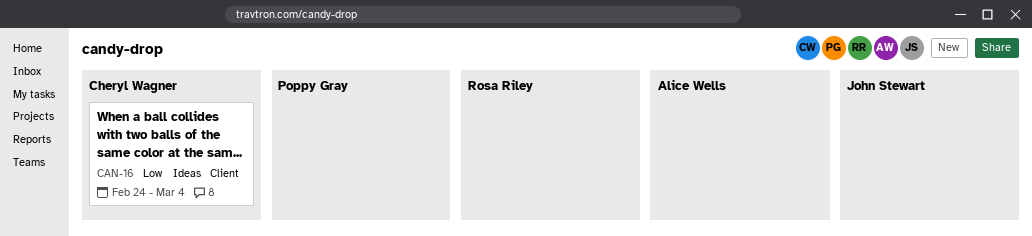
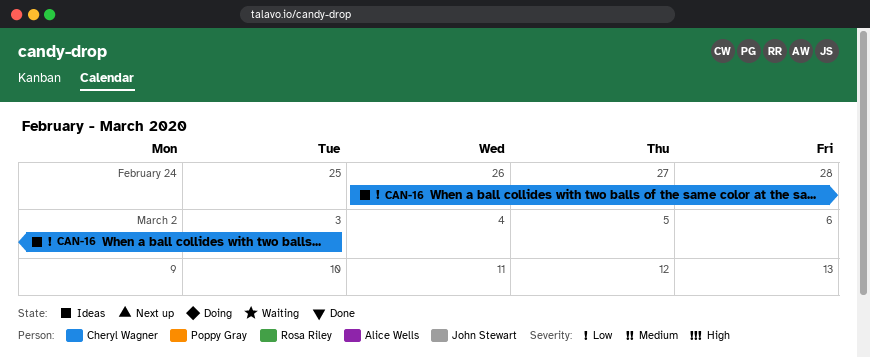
CAN-16, start: Feb 24 -> Feb 26
CAN-16, due: Mar 4 -> Mar 3

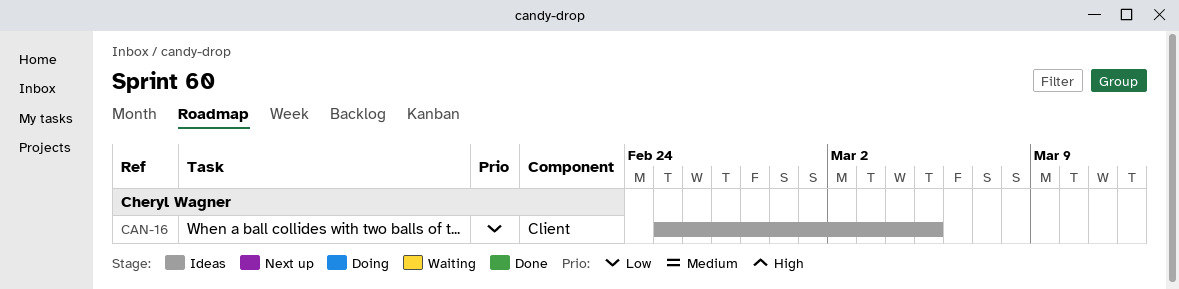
CAN-16, start: Feb 26 -> Feb 25
CAN-16, due: Mar 3 -> Mar 5

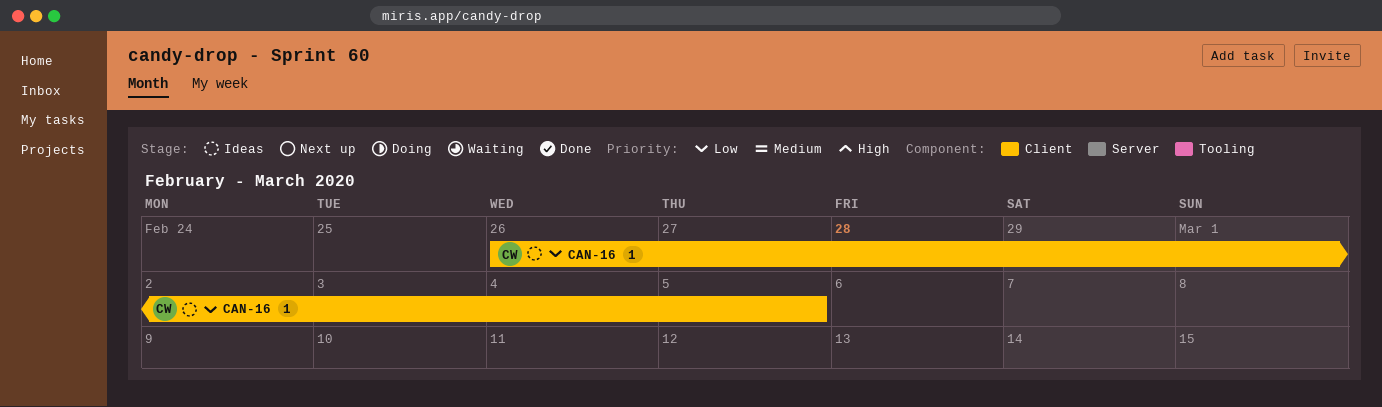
CAN-16, start: Feb 25 -> Feb 26

